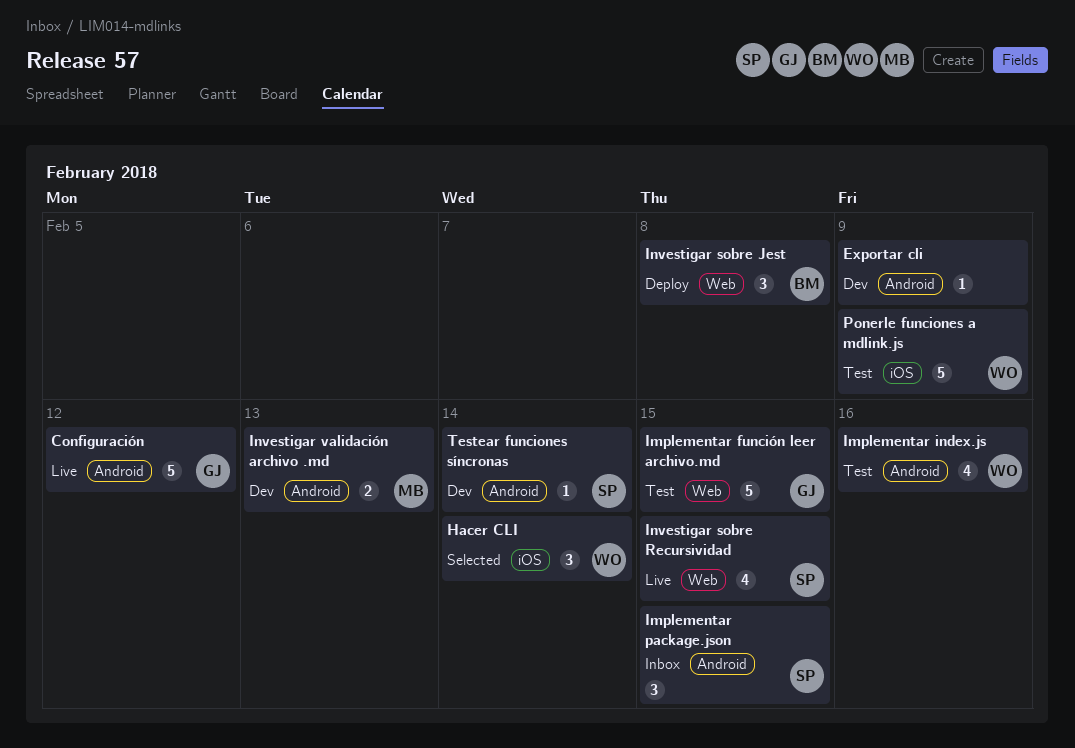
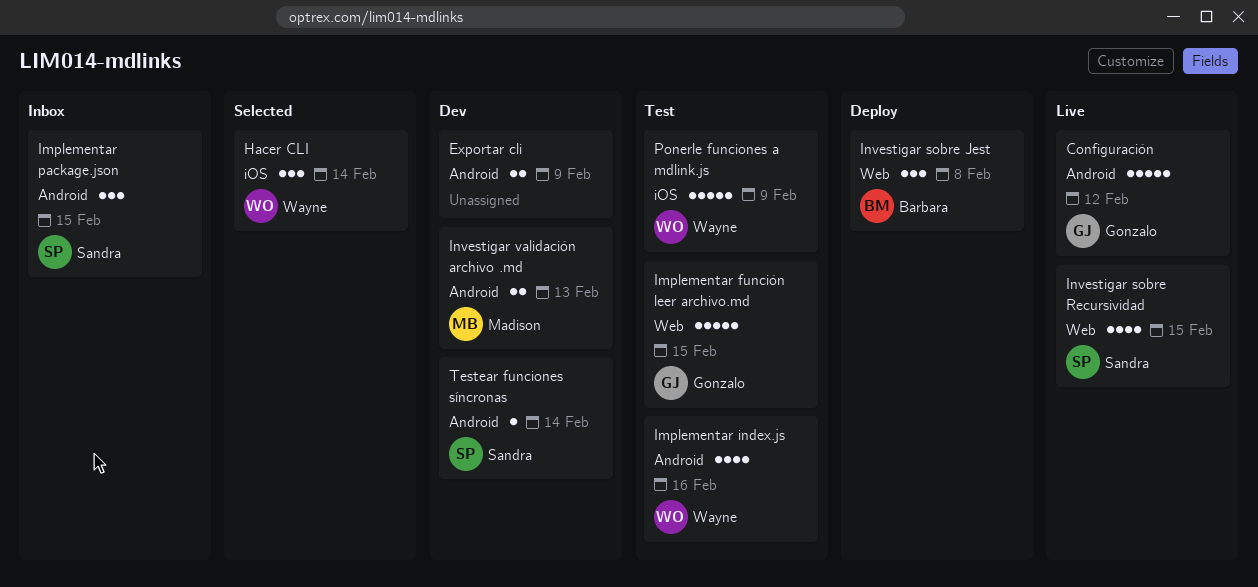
Exportar cli, estimate: 1 -> 2

